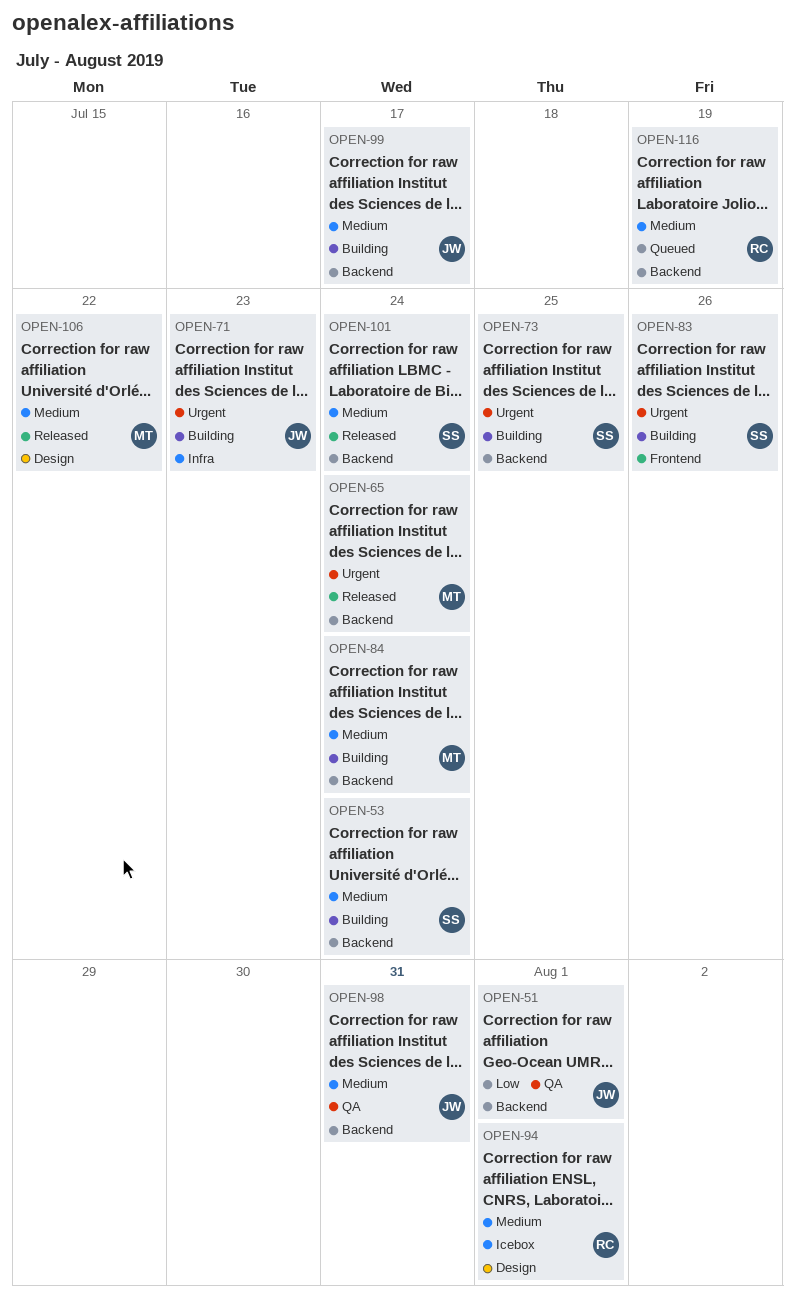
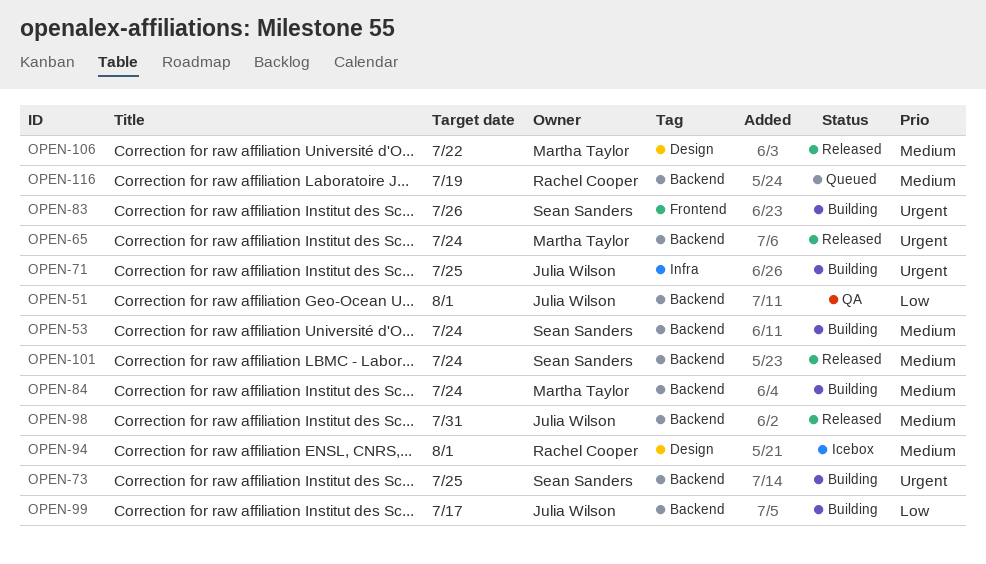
OPEN-71, due: Jul 23 -> Jul 25
OPEN-98, status: QA -> Released
OPEN-99, priority: Medium -> Low

